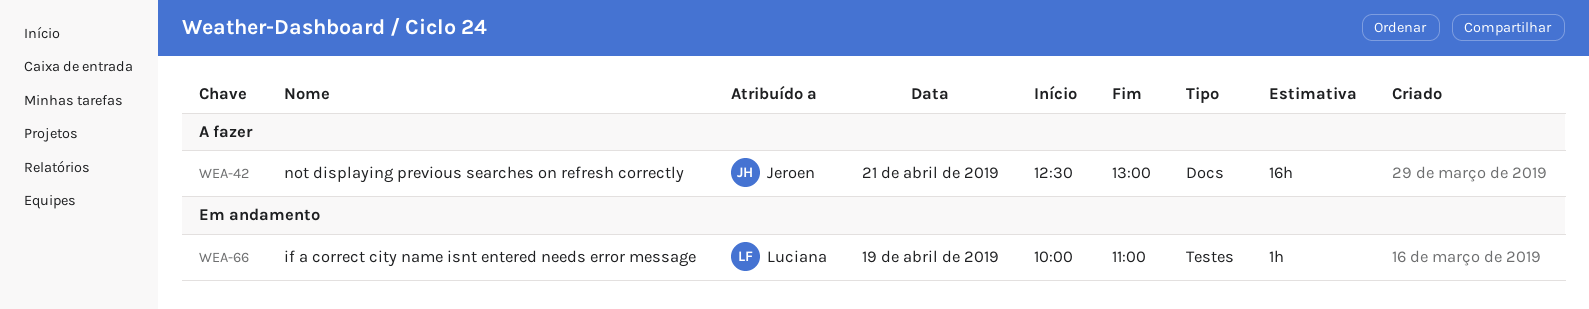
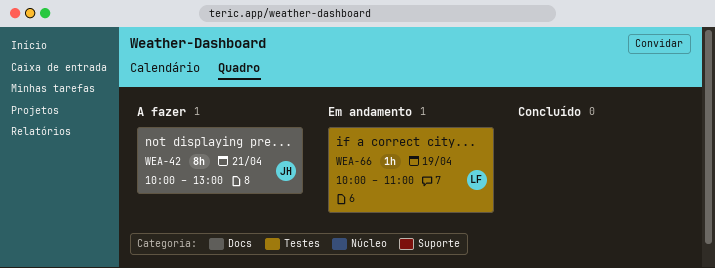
WEA-42, estimate: 16h -> 8h
WEA-42, begins: 12:30 -> 10:00

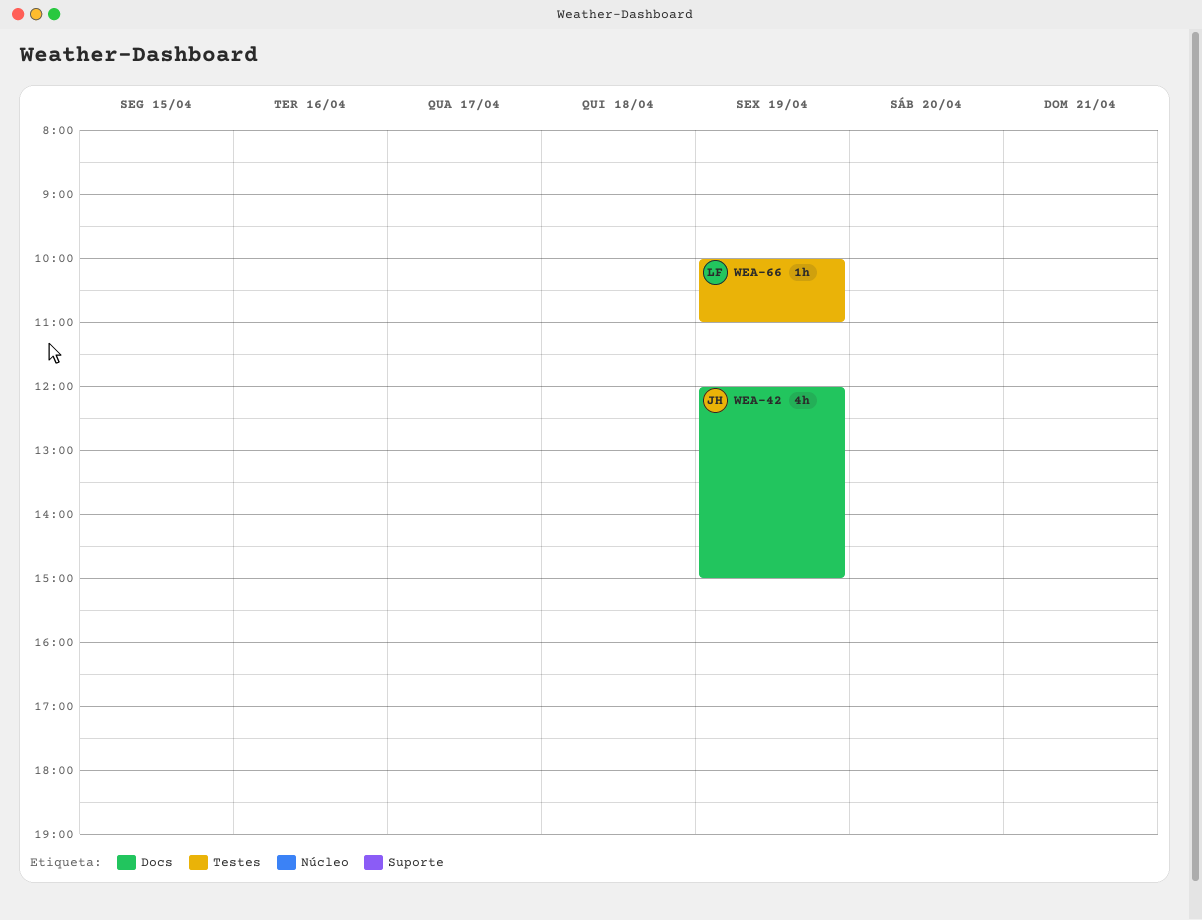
WEA-42, estimate: 8h -> 4h
WEA-42, day: Apr 21 -> Apr 19
WEA-42, begins: 10:00 -> 12:00
WEA-42, ends: 13:00 -> 15:00

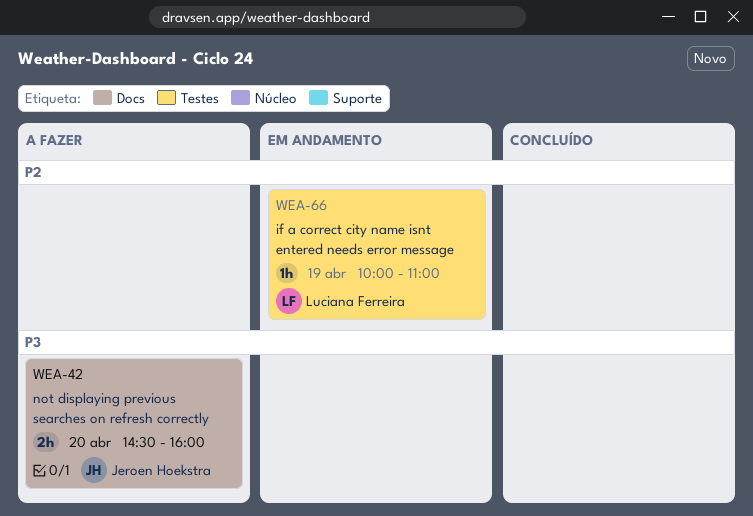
WEA-42, estimate: 4h -> 2h
WEA-42, day: Apr 19 -> Apr 20
WEA-42, begins: 12:00 -> 14:30
WEA-42, ends: 15:00 -> 16:00

